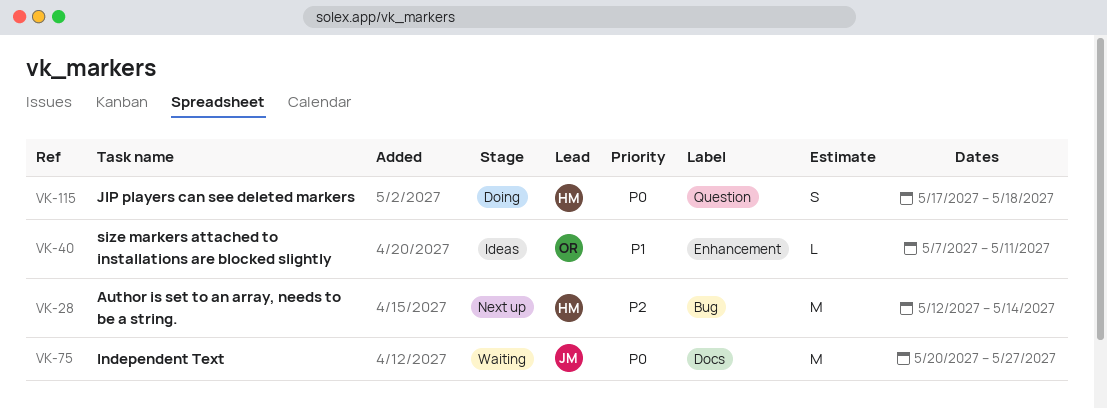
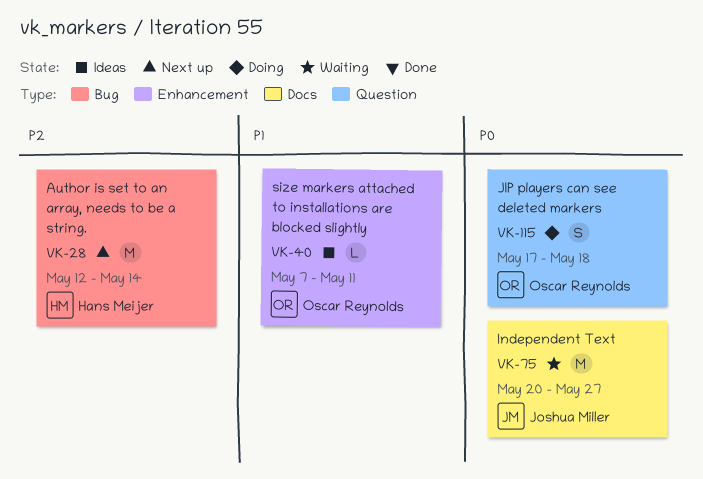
VK-115, owner: Hans Meijer -> Oscar Reynolds

